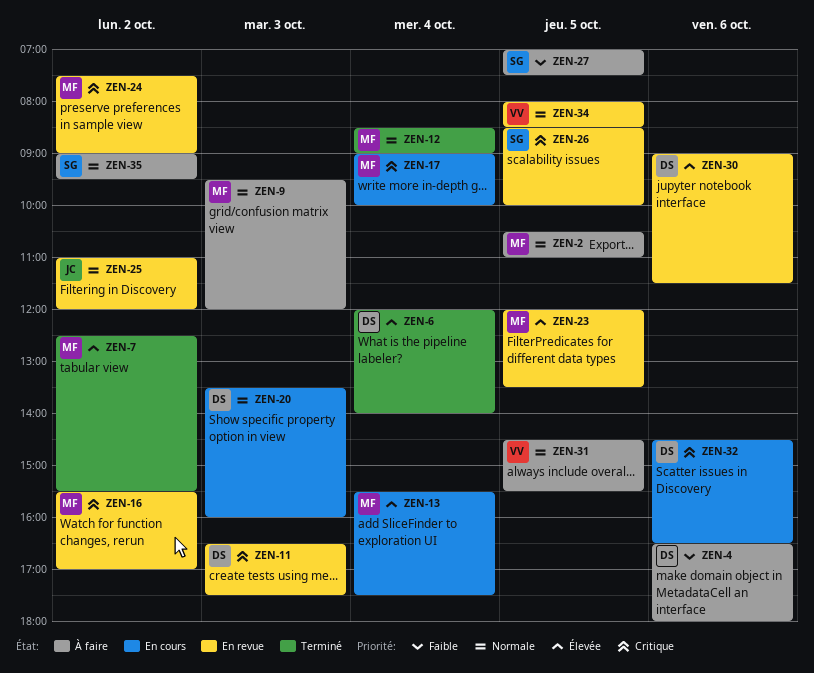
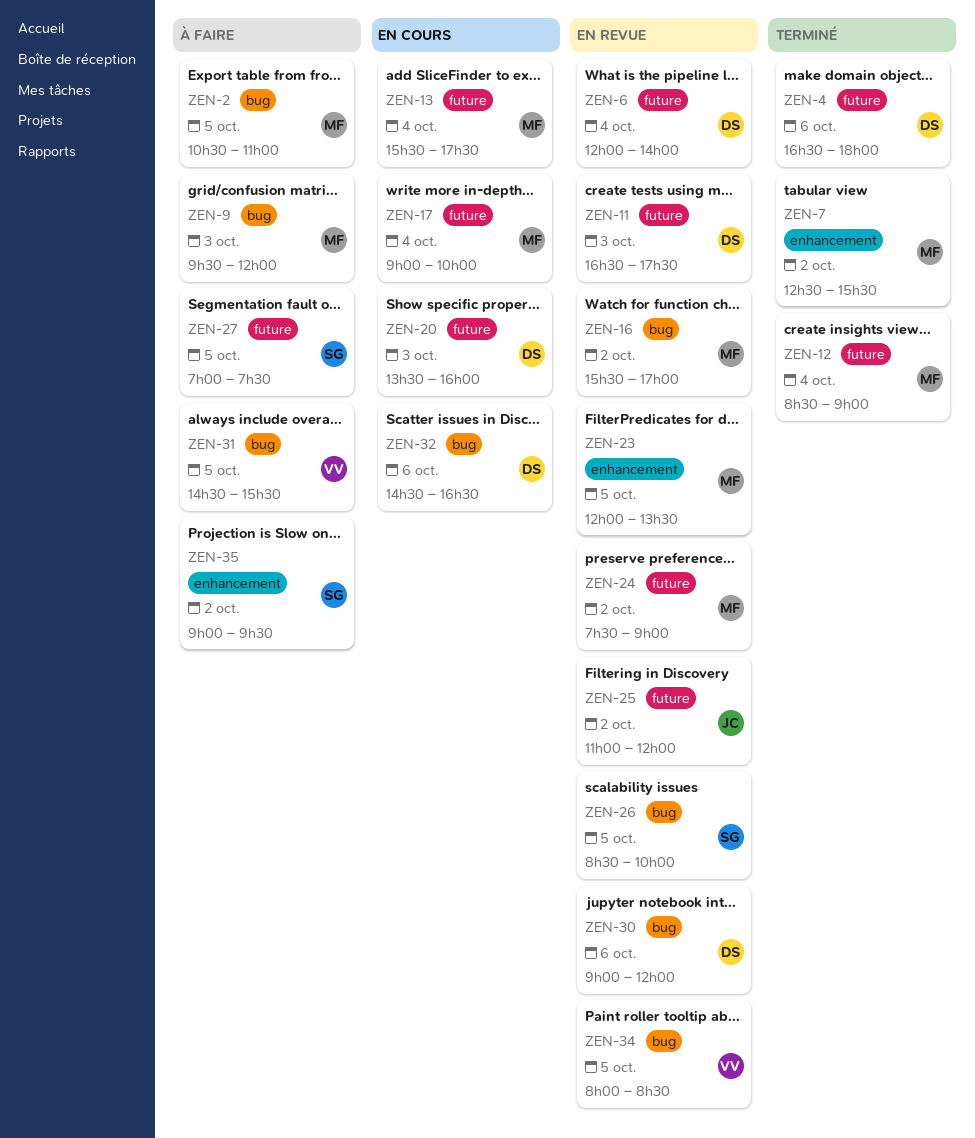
ZEN-4, status: À faire -> Terminé
ZEN-6, status: Terminé -> En revue
ZEN-30, ends: 11:30 -> 12:00

